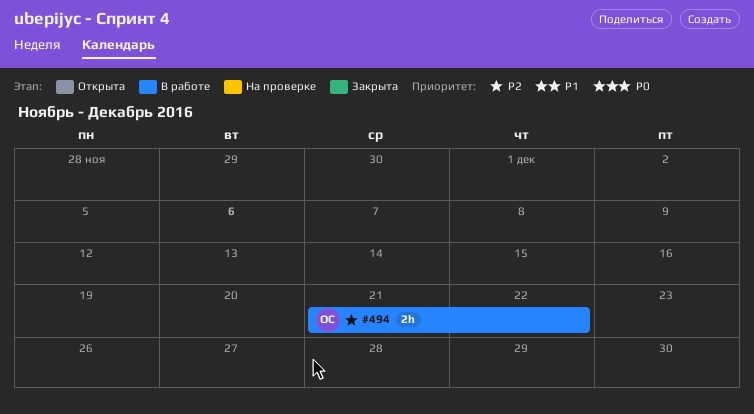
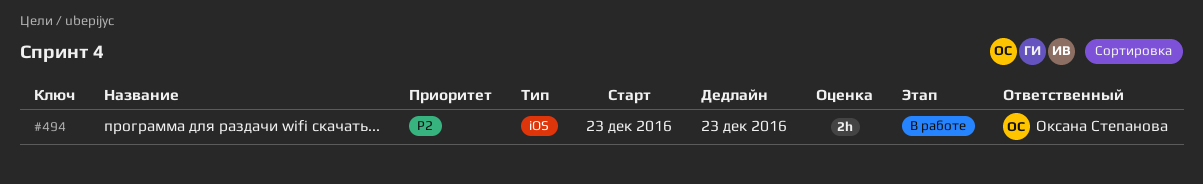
#494, start: Dec 21 -> Dec 23
#494, due: Dec 22 -> Dec 23

